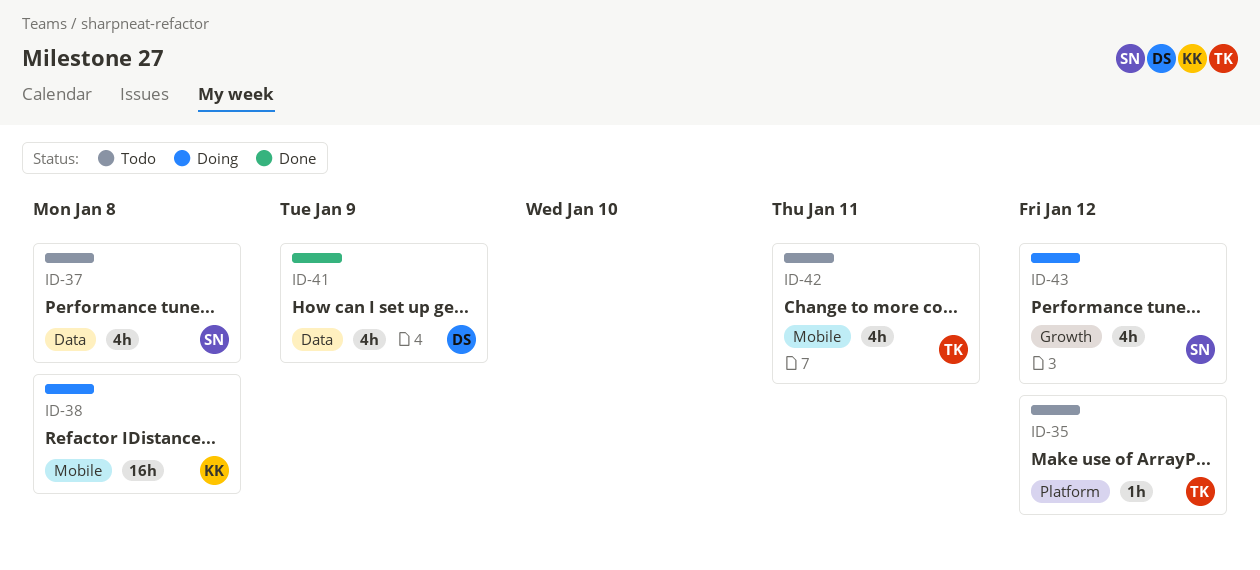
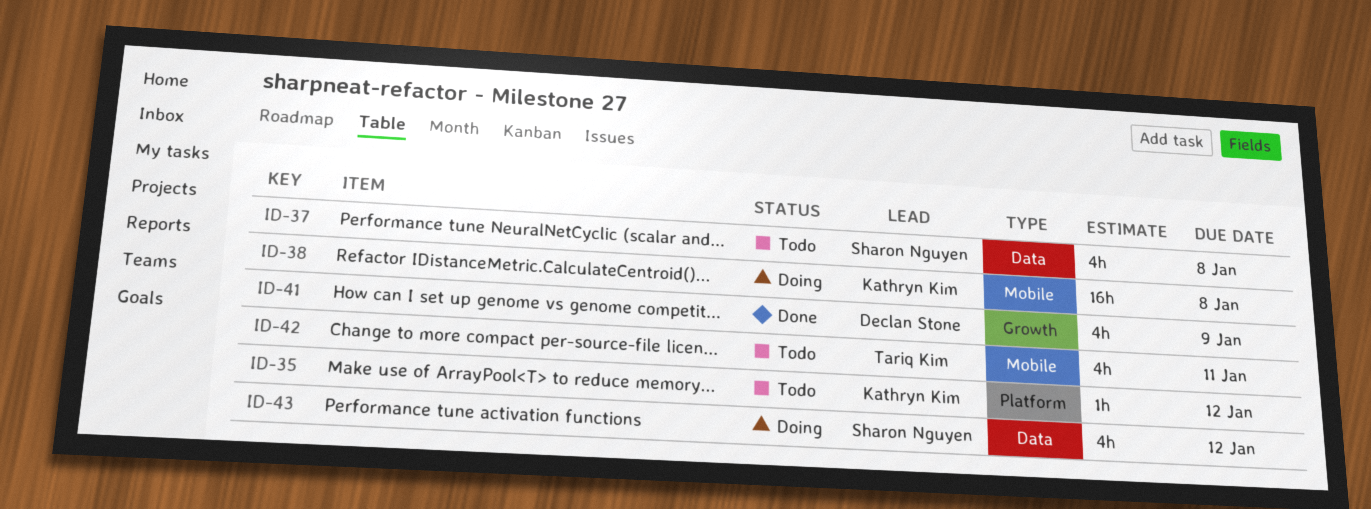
ID-35, owner: Tariq Kim -> Kathryn Kim
ID-41, label: Data -> Growth
ID-43, label: Growth -> Data

